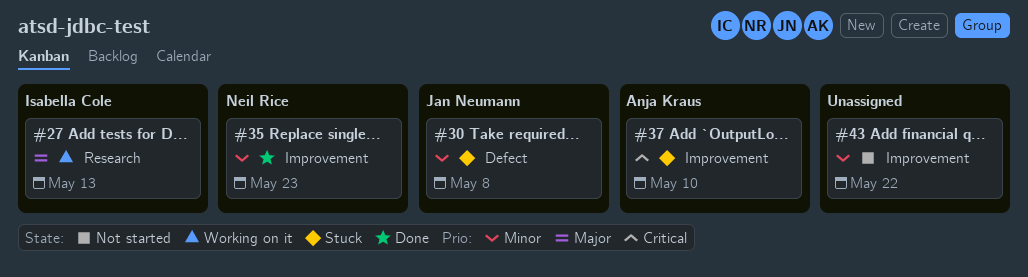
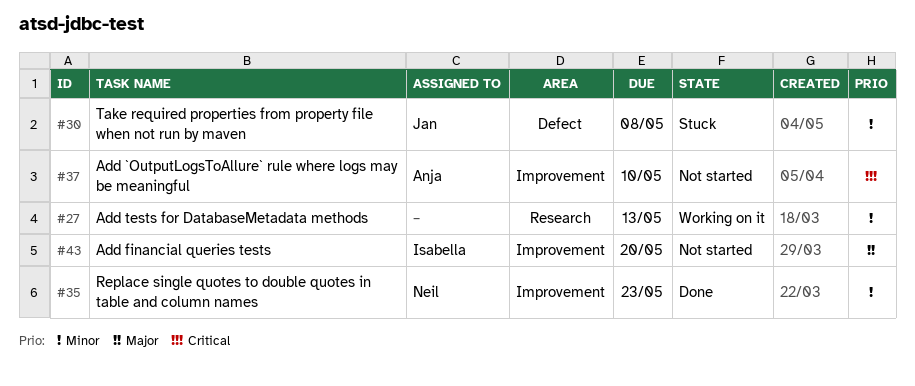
#27, owner: Isabella Cole -> none
#27, priority: Major -> Minor
#37, status: Stuck -> Not started
#43, owner: none -> Isabella Cole
#43, priority: Minor -> Major
#43, due: May 22 -> May 20

